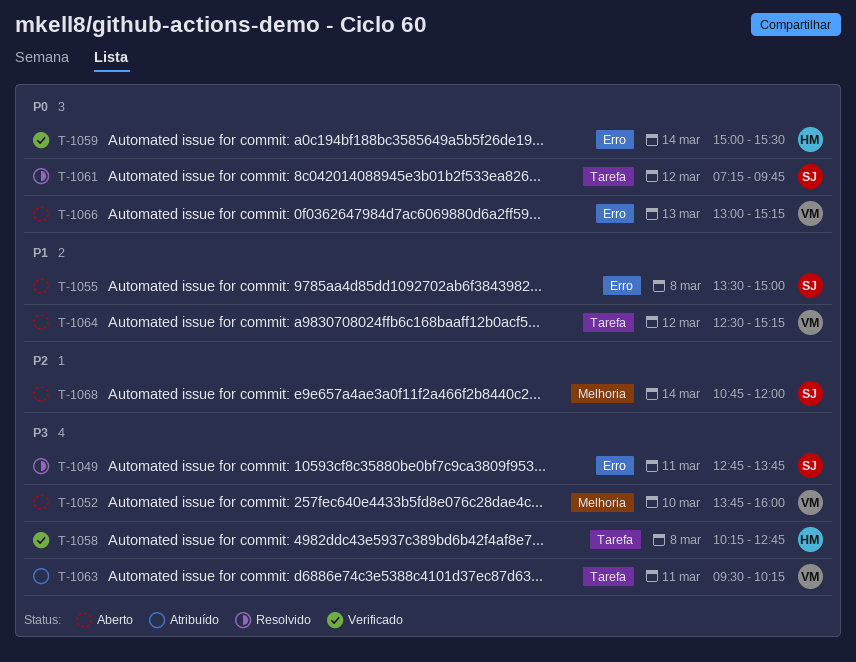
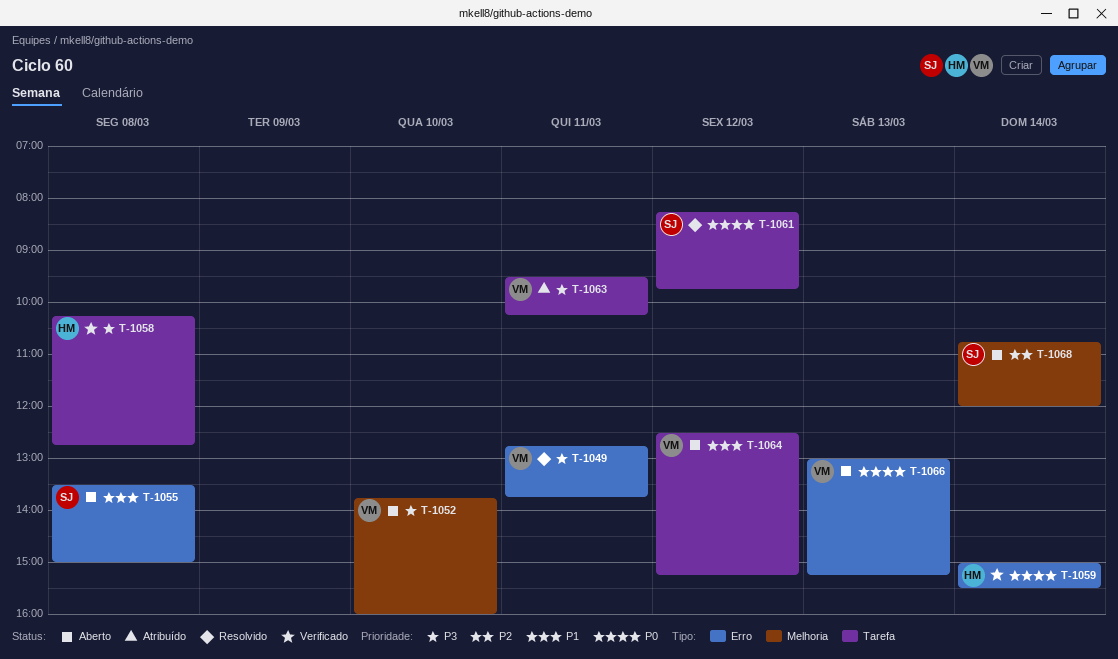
T-1049, owner: SJ -> VM
T-1061, begins: 07:15 -> 08:15

